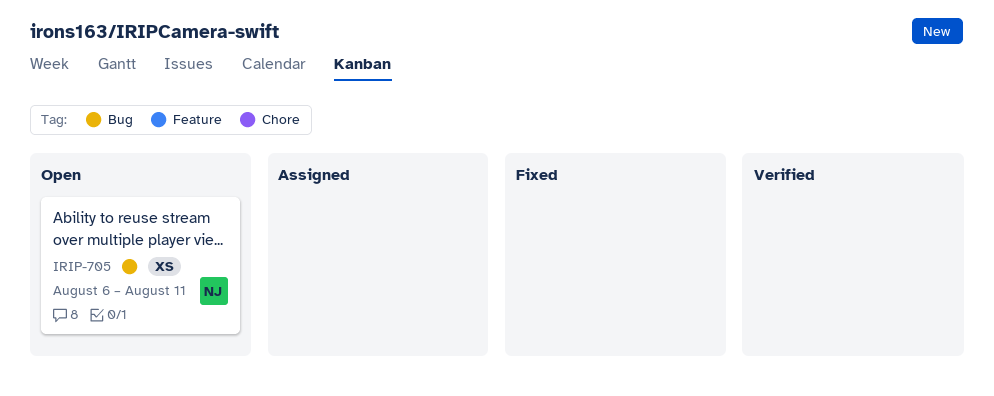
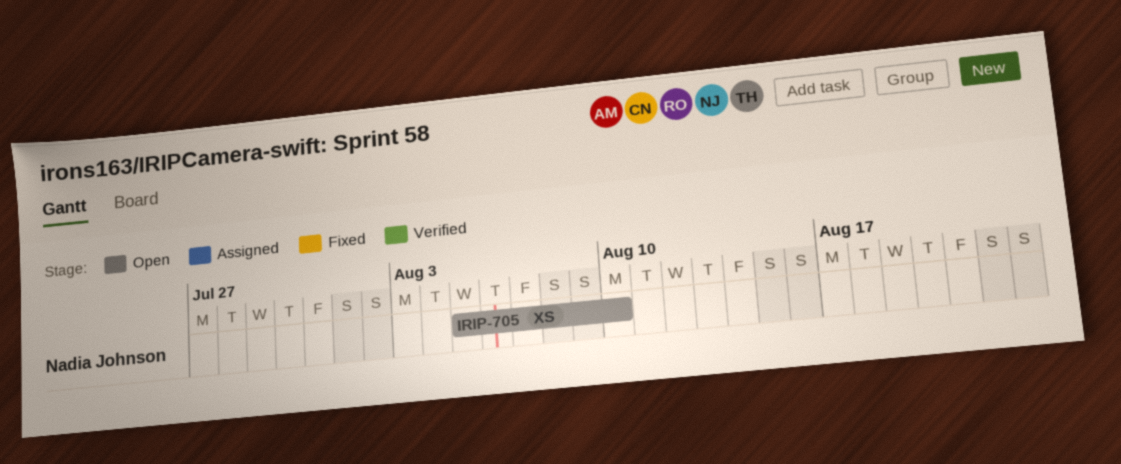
IRIP-705, start: Aug 6 -> Aug 5
IRIP-705, due: Aug 11 -> Aug 10

